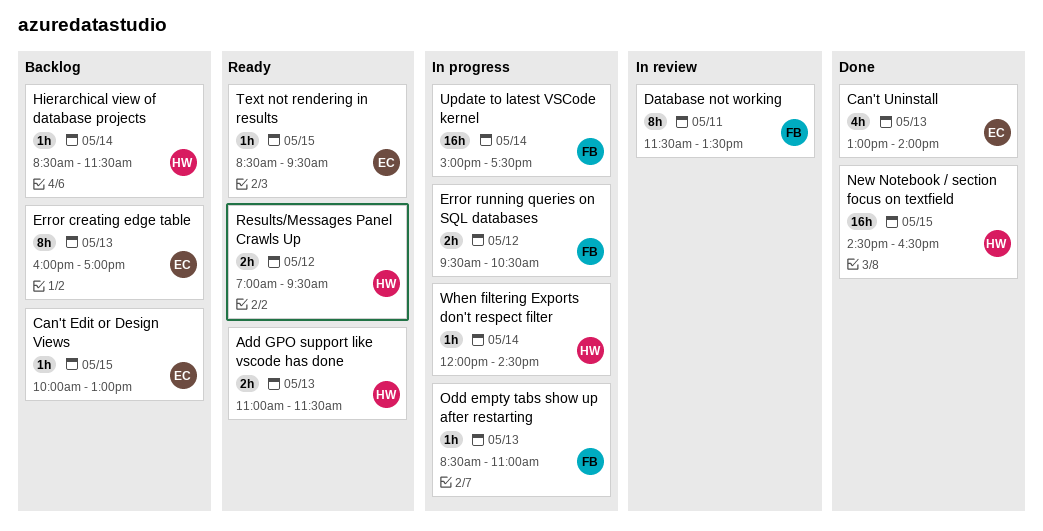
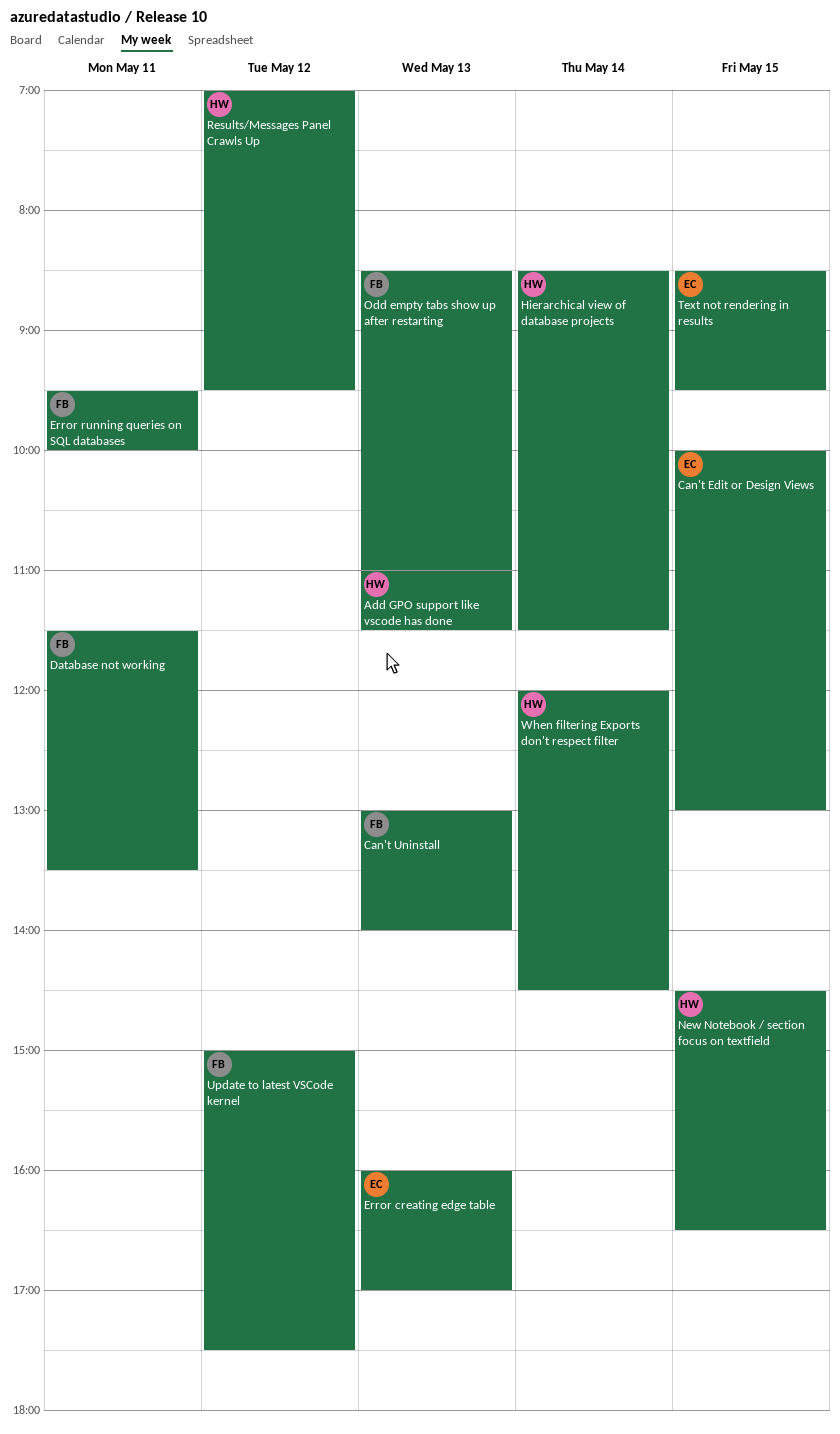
Can't Uninstall, owner: EC -> FB
Error running queries on SQL databases, day: May 12 -> May 11
Error running queries on SQL databases, ends: 10:30 -> 10:00
Update to latest VSCode kernel, day: May 14 -> May 12

